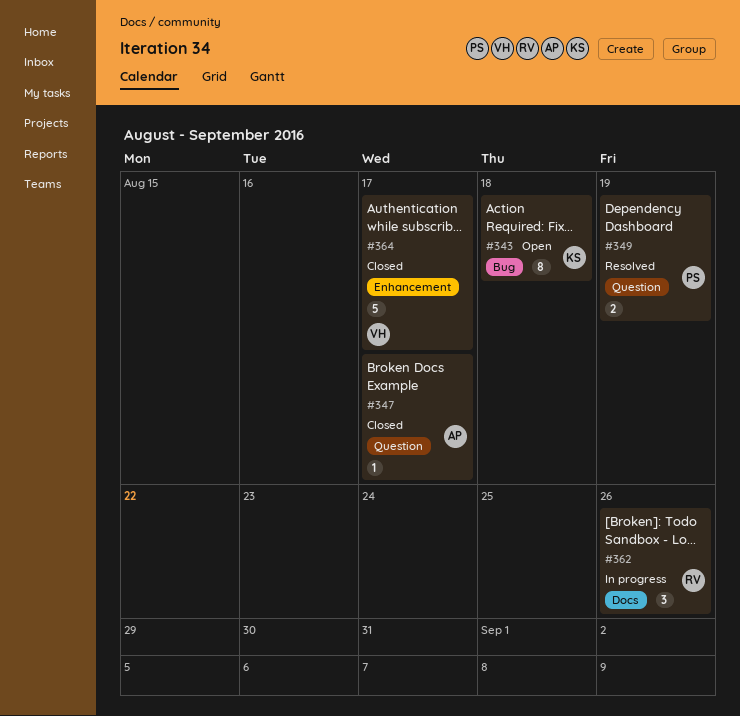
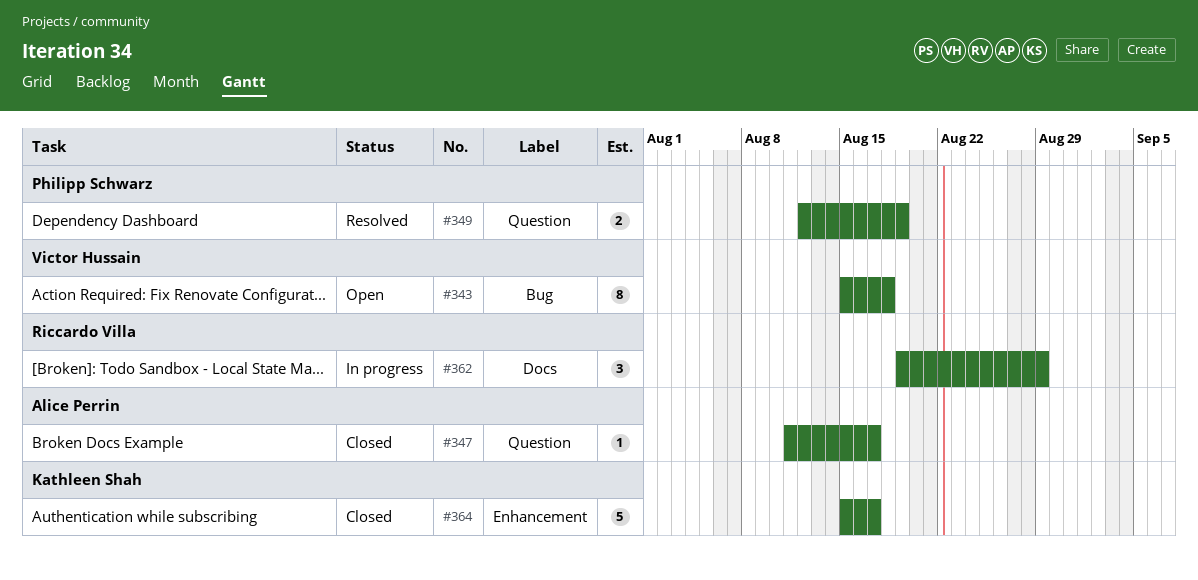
#343, owner: Kathleen Shah -> Victor Hussain
#362, due: Aug 26 -> Aug 29
#364, owner: Victor Hussain -> Kathleen Shah

